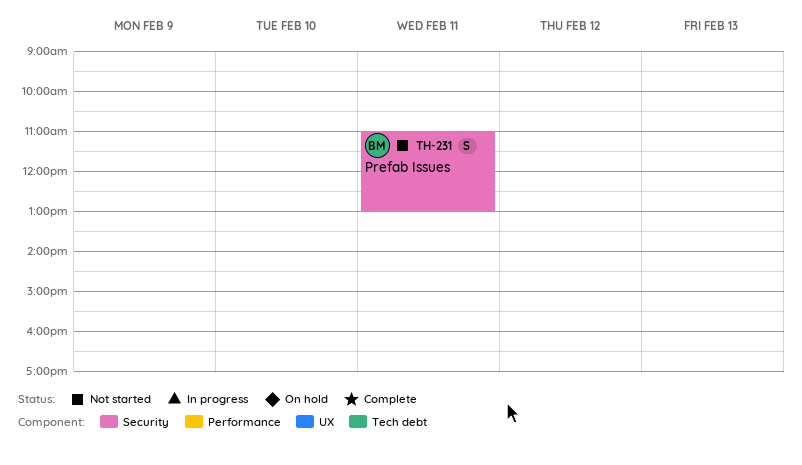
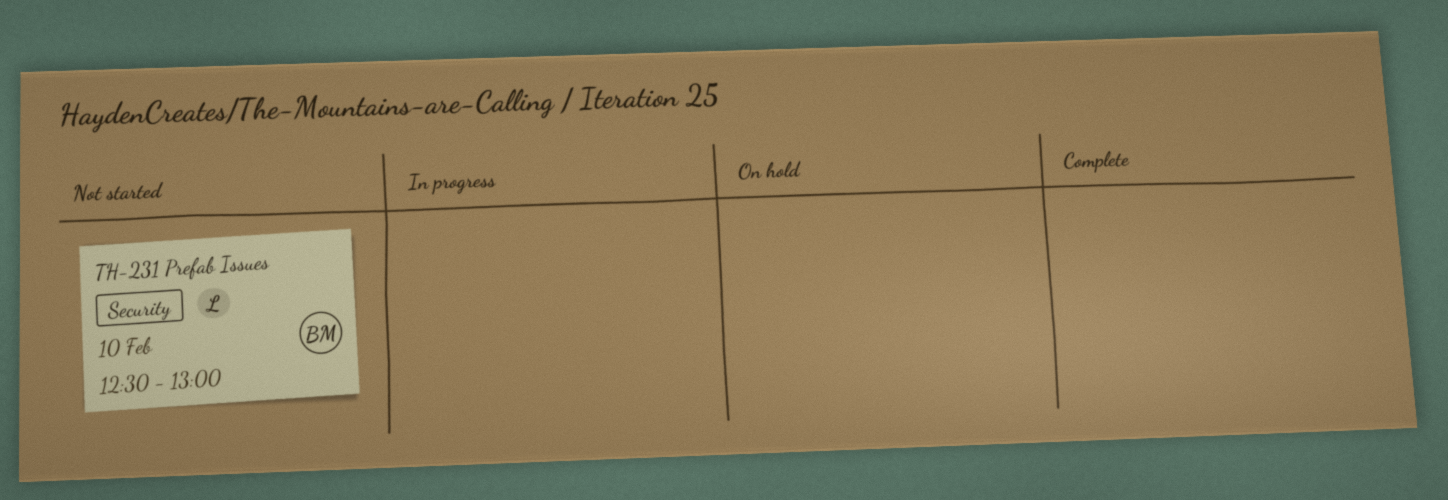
TH-231, estimate: S -> L
TH-231, day: Feb 11 -> Feb 10
TH-231, begins: 11:00 -> 12:30

